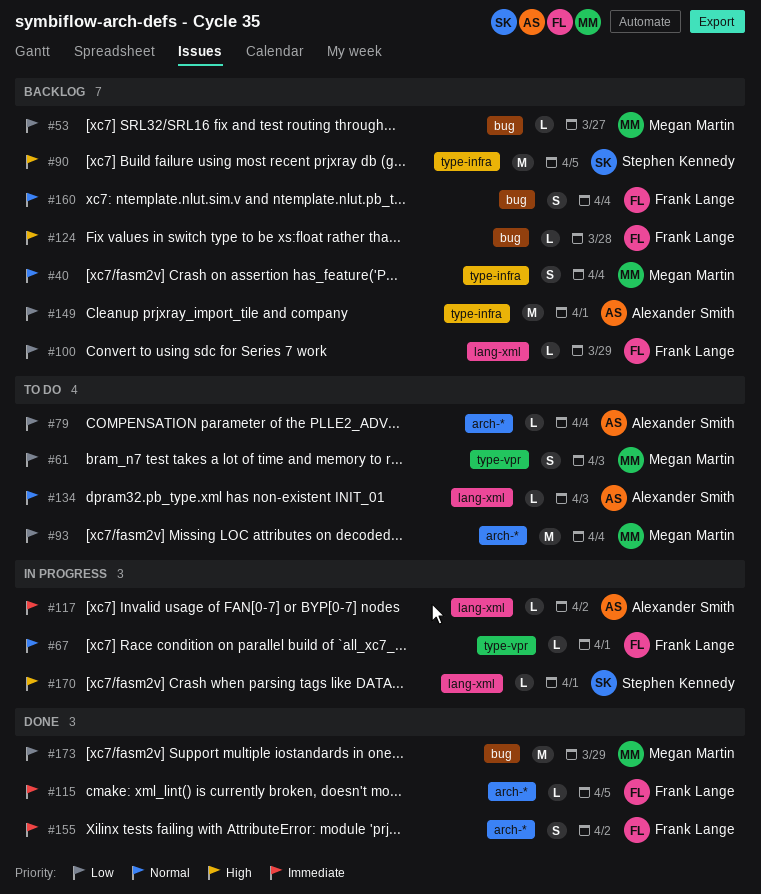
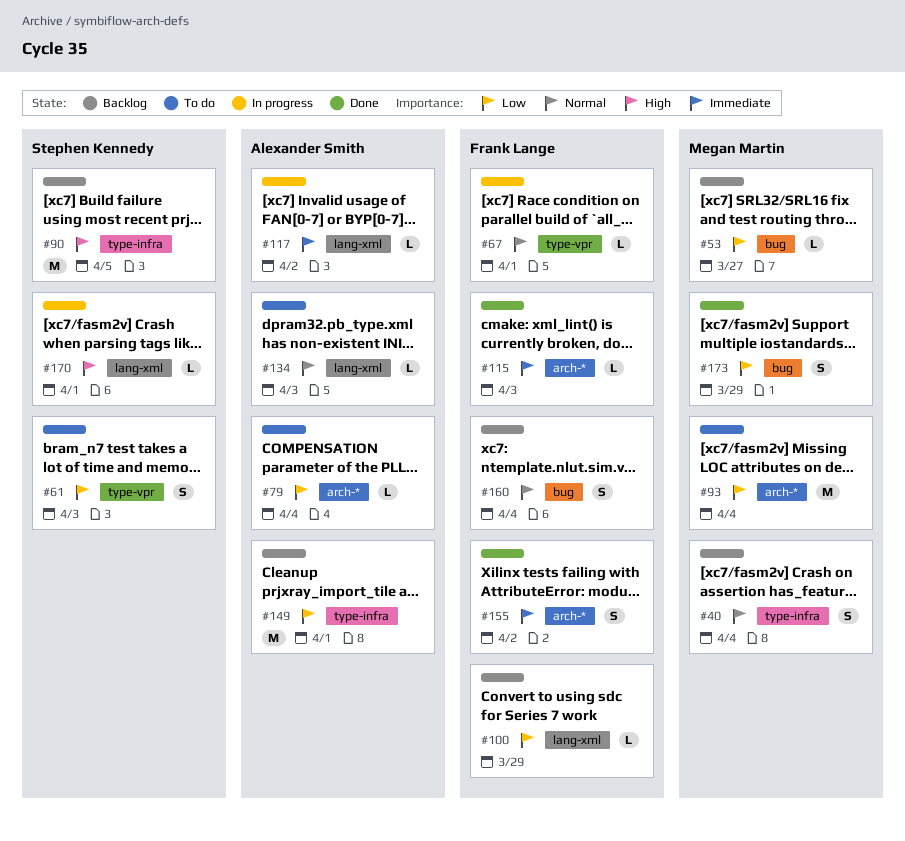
#61, owner: Megan Martin -> Stephen Kennedy
#115, due: Apr 5 -> Apr 3
#124: present -> none
#173, estimate: M -> S

